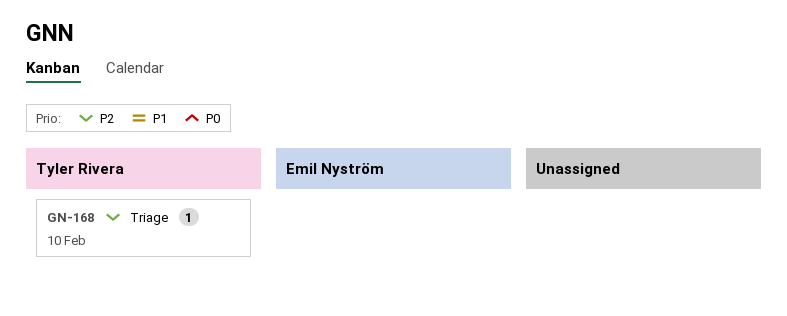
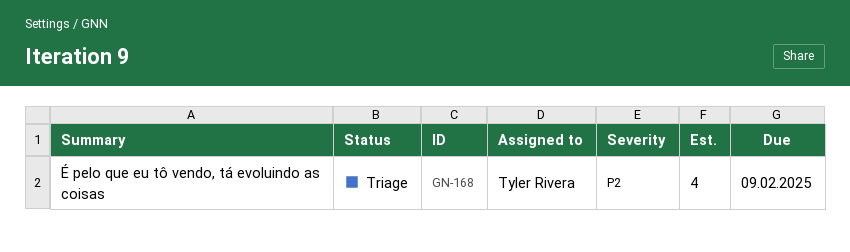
GN-168, estimate: 1 -> 4
GN-168, due: Feb 10 -> Feb 9

